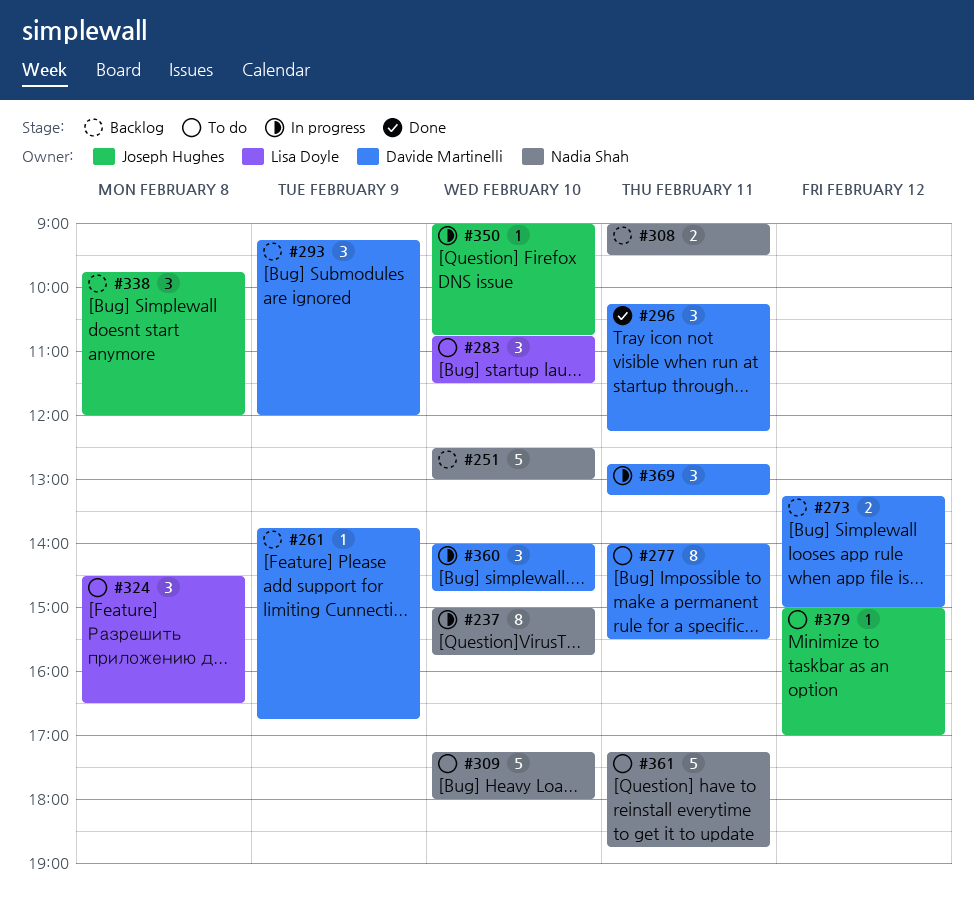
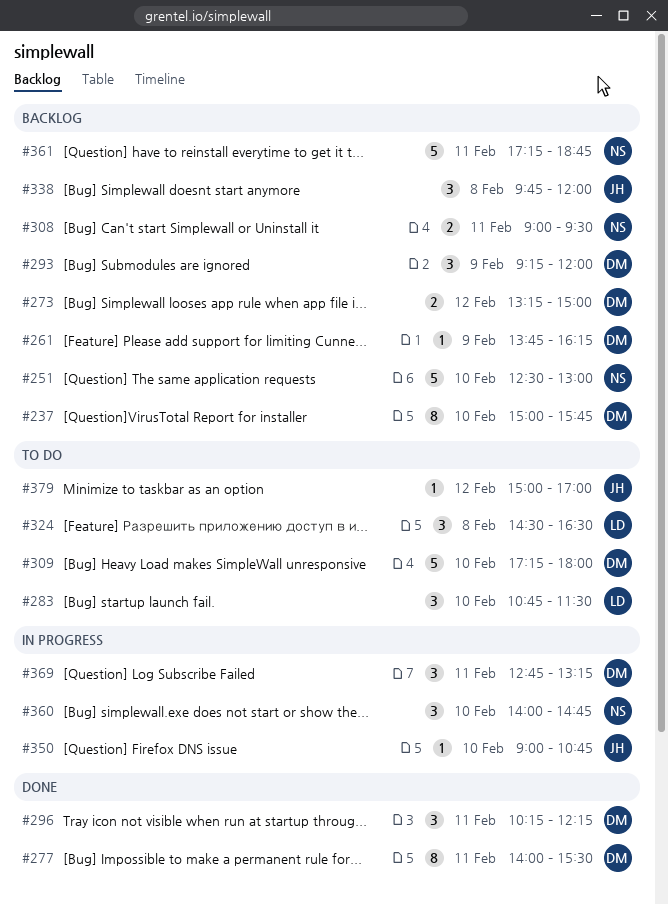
#237, status: In progress -> Backlog
#237, owner: Nadia Shah -> Davide Martinelli
#261, ends: 16:45 -> 16:15
#277, status: To do -> Done
#309, owner: Nadia Shah -> Davide Martinelli
#360, owner: Davide Martinelli -> Nadia Shah
#361, status: To do -> Backlog

